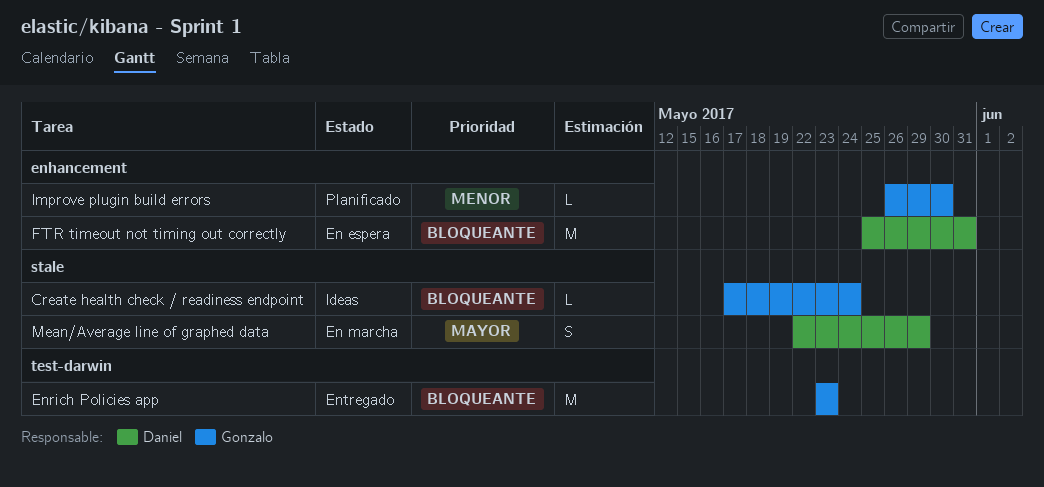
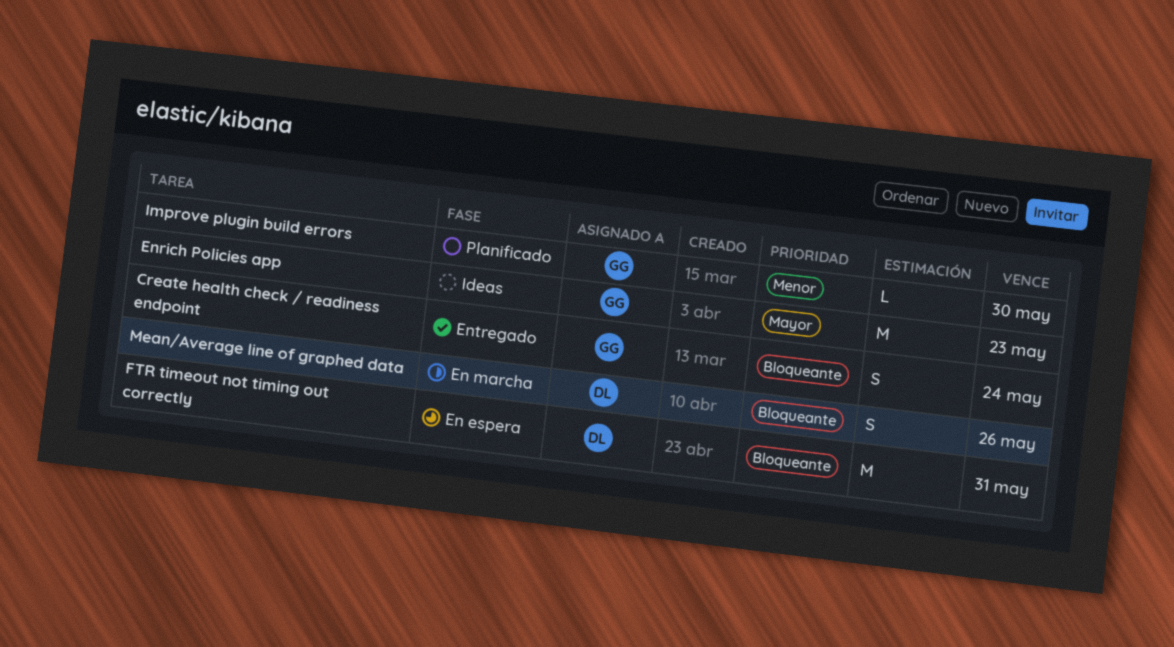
Create health check / readiness endpoint, status: Ideas -> Entregado
Create health check / readiness endpoint, estimate: L -> S
Enrich Policies app, status: Entregado -> Ideas
Enrich Policies app, priority: Bloqueante -> Mayor
Mean/Average line of graphed data, priority: Mayor -> Bloqueante
Mean/Average line of graphed data, due: May 29 -> May 26

